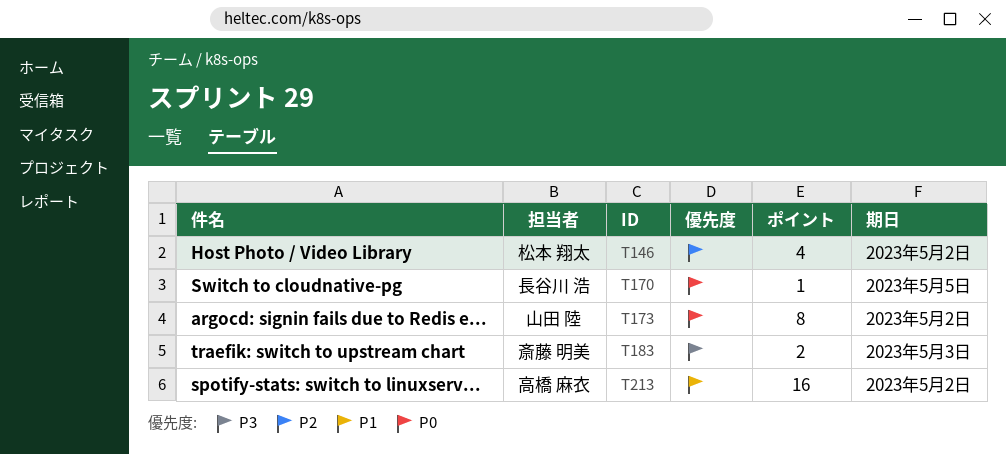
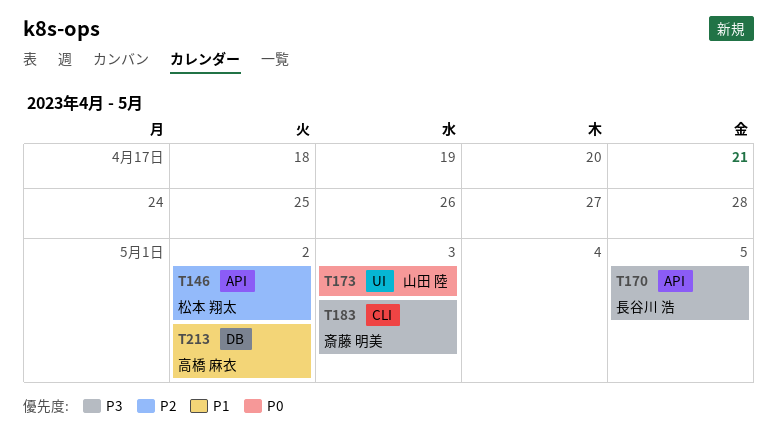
T170, priority: P0 -> P3
T173, due: May 2 -> May 3

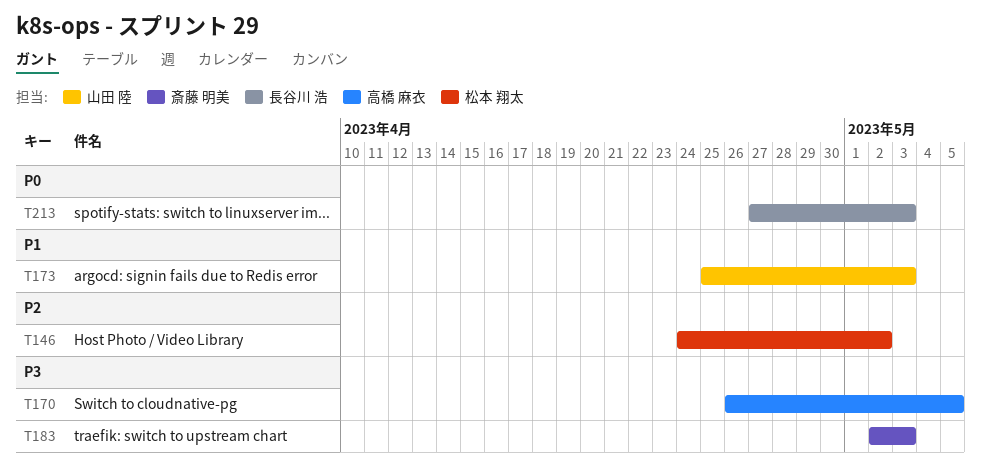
T170, owner: 長谷川 浩 -> 高橋 麻衣
T173, priority: P0 -> P1
T213, owner: 高橋 麻衣 -> 長谷川 浩
T213, priority: P1 -> P0
T213, due: May 2 -> May 3

